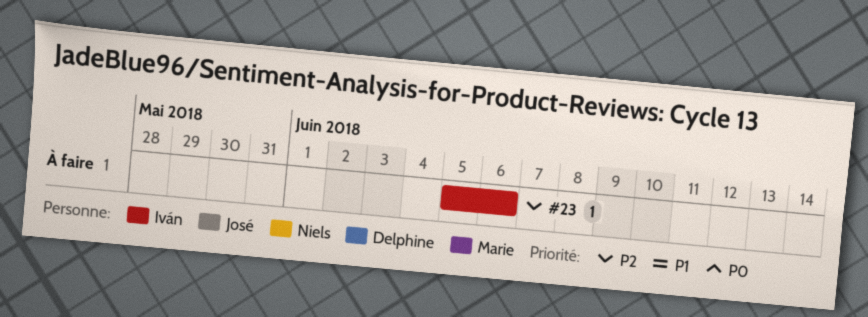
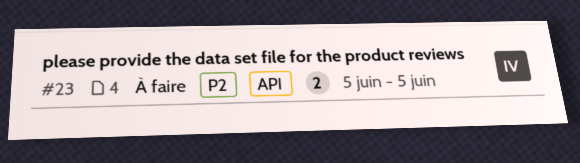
#23, estimate: 1 -> 2
#23, due: Jun 6 -> Jun 5

